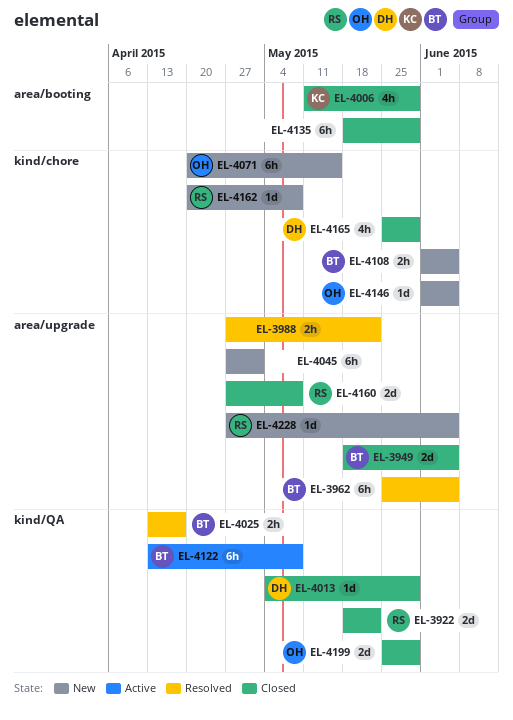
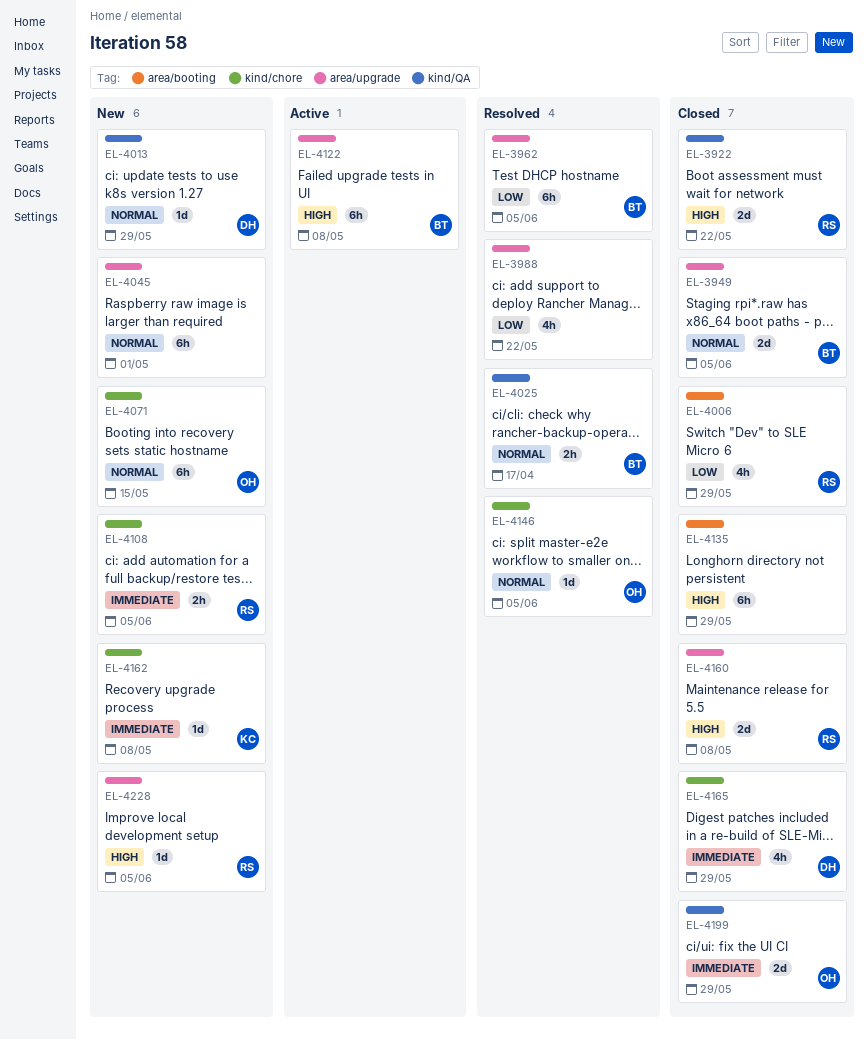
EL-3988, estimate: 2h -> 4h
EL-4006, owner: KC -> RS
EL-4013, status: Closed -> New
EL-4108, owner: BT -> RS
EL-4122, label: kind/QA -> area/upgrade
EL-4146, status: New -> Resolved
EL-4162, owner: RS -> KC

